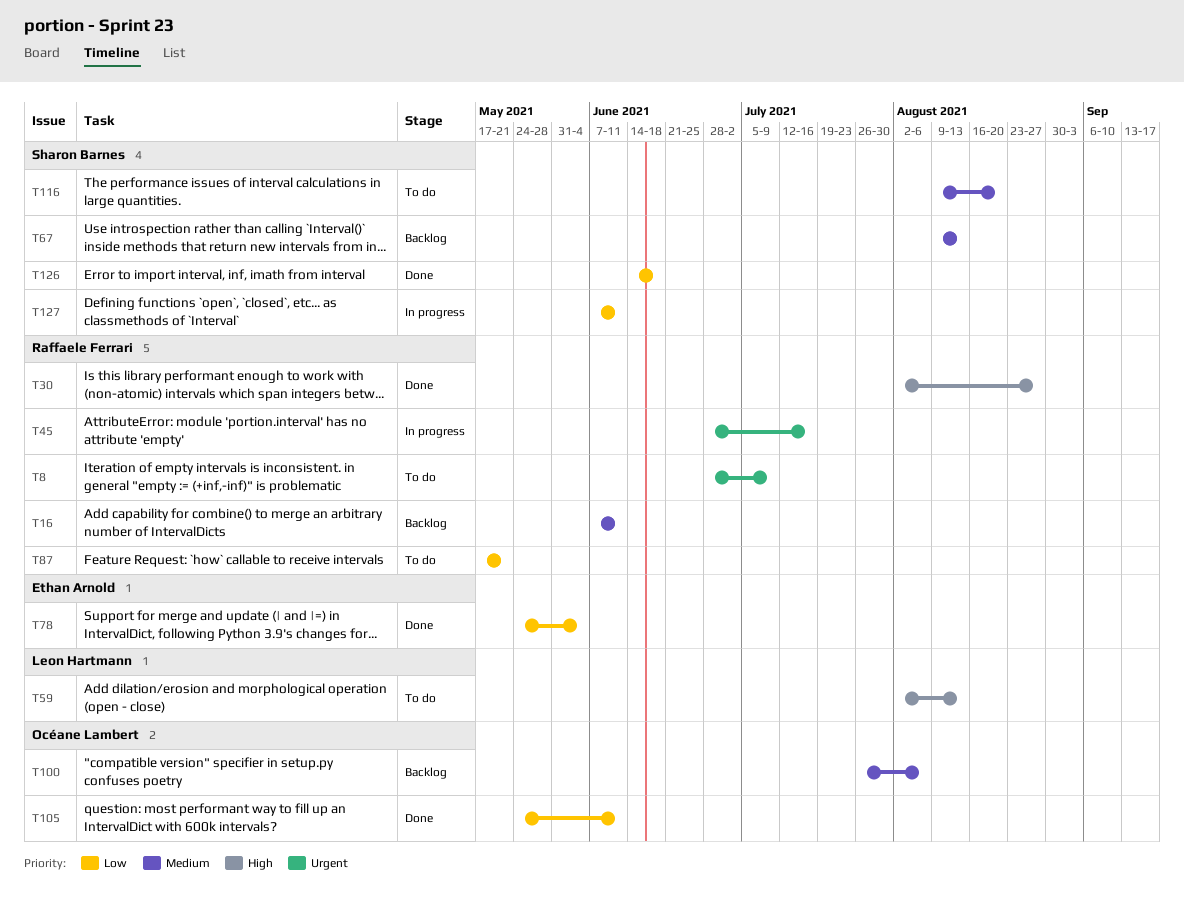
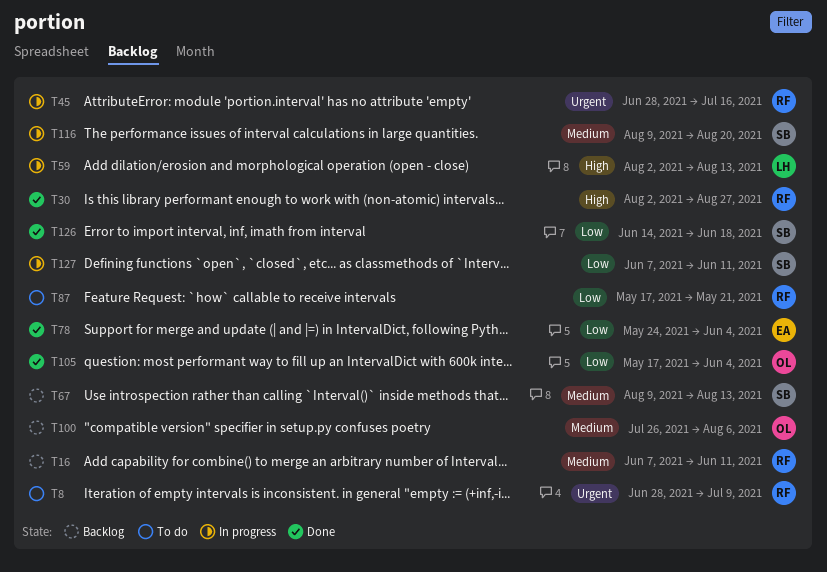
T59, status: To do -> In progress
T105, start: May 24 -> May 17
T105, due: Jun 11 -> Jun 4
T116, status: To do -> In progress

